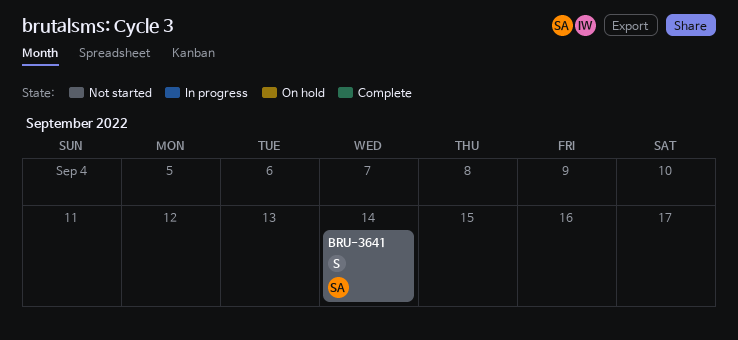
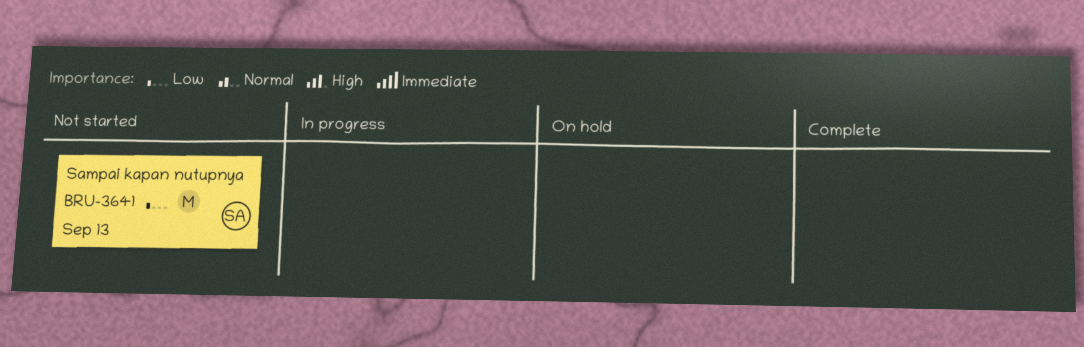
BRU-3641, estimate: S -> M
BRU-3641, due: Sep 14 -> Sep 13

